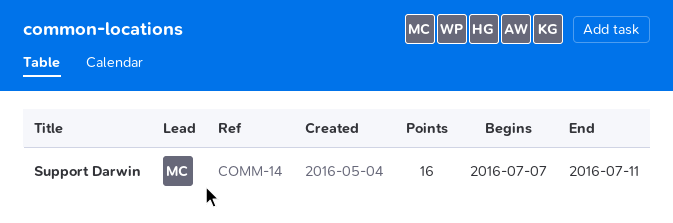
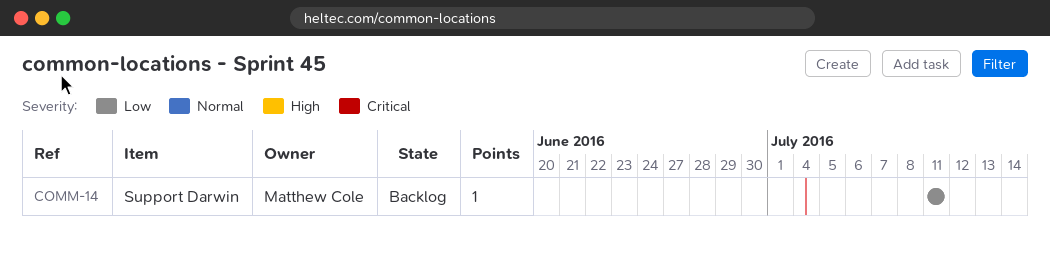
COMM-14, estimate: 16 -> 1
COMM-14, start: Jul 7 -> Jul 11

